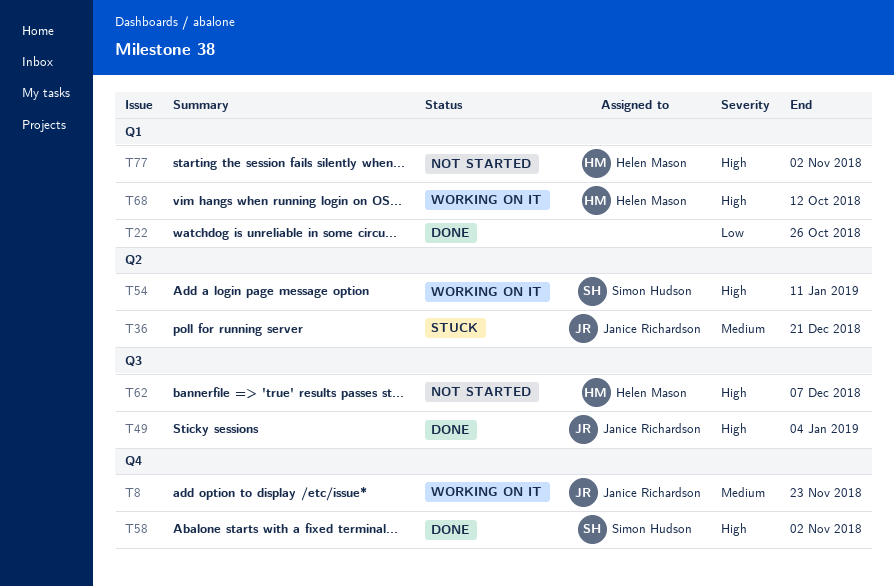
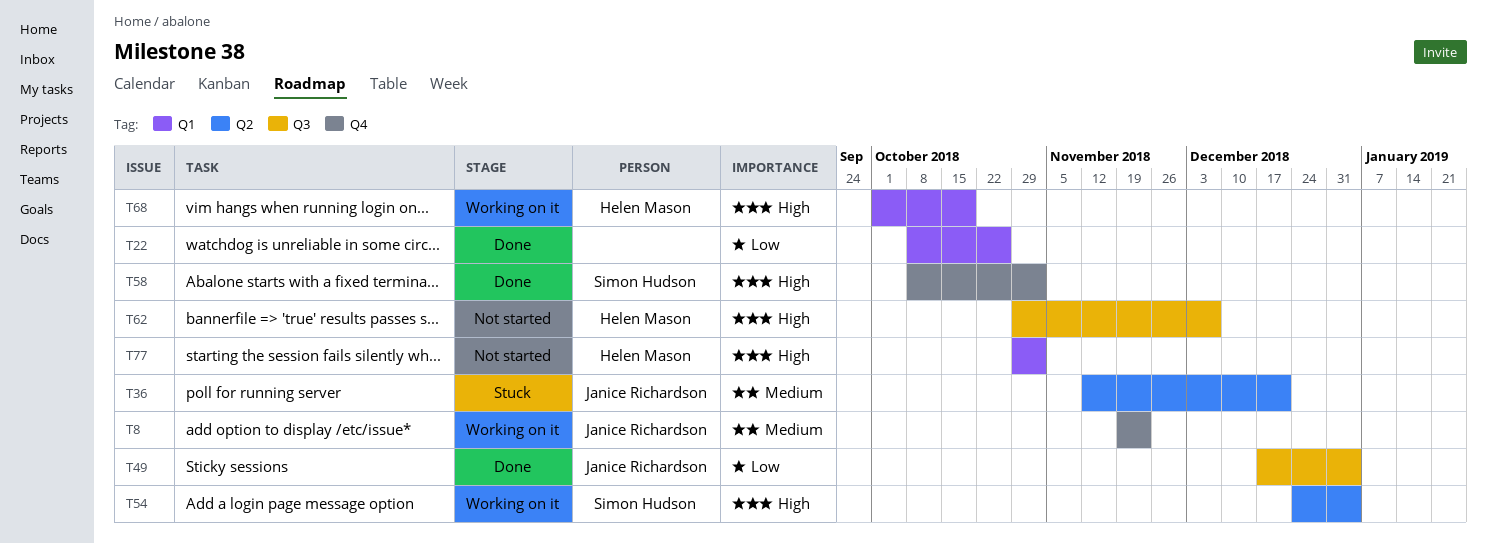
T49, priority: High -> Low
T54, due: Jan 11 -> Jan 4
T68, due: Oct 12 -> Oct 19

